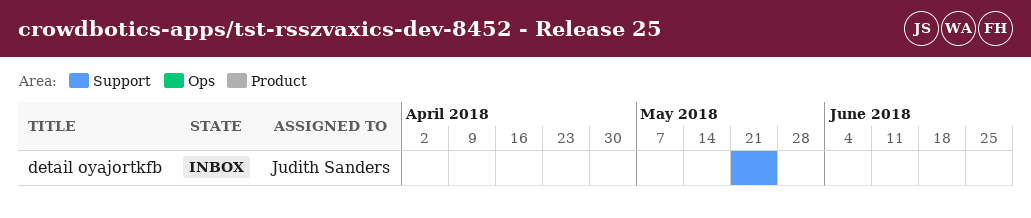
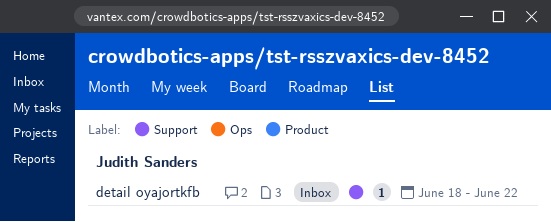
detail oyajortkfb, start: May 21 -> Jun 18
detail oyajortkfb, due: May 25 -> Jun 22

